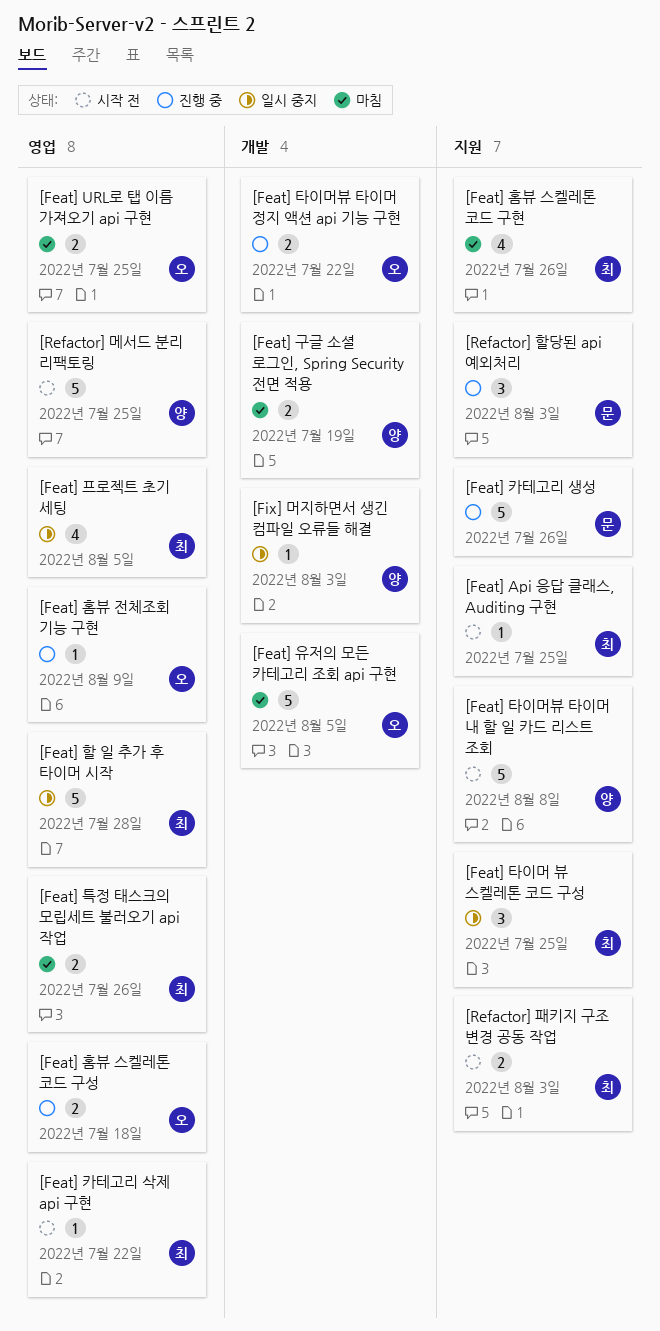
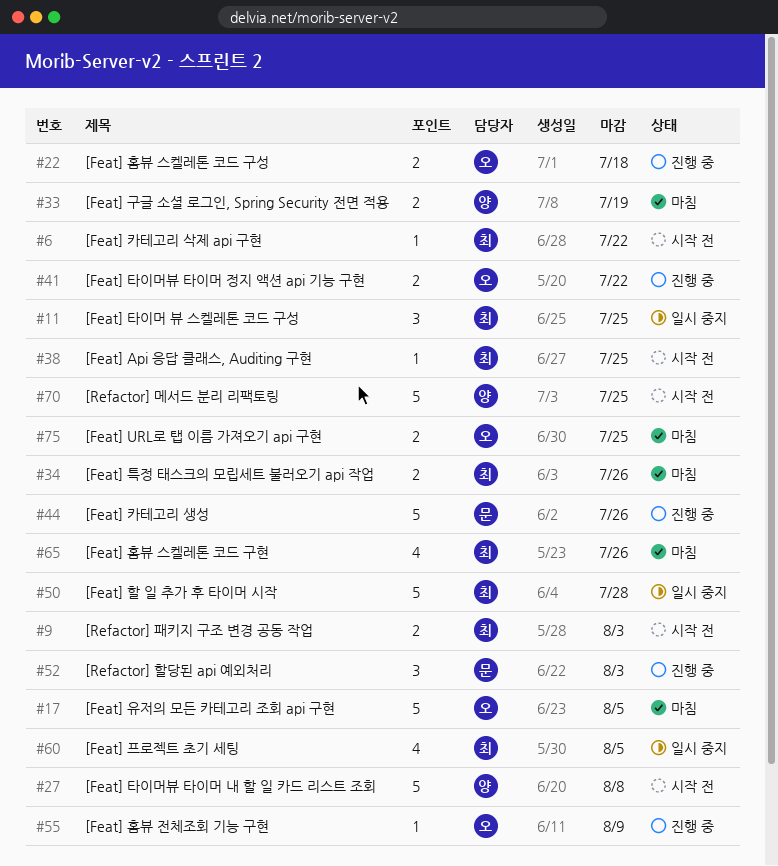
[Fix] 머지하면서 생긴 컴파일 오류들 해결: present -> none

